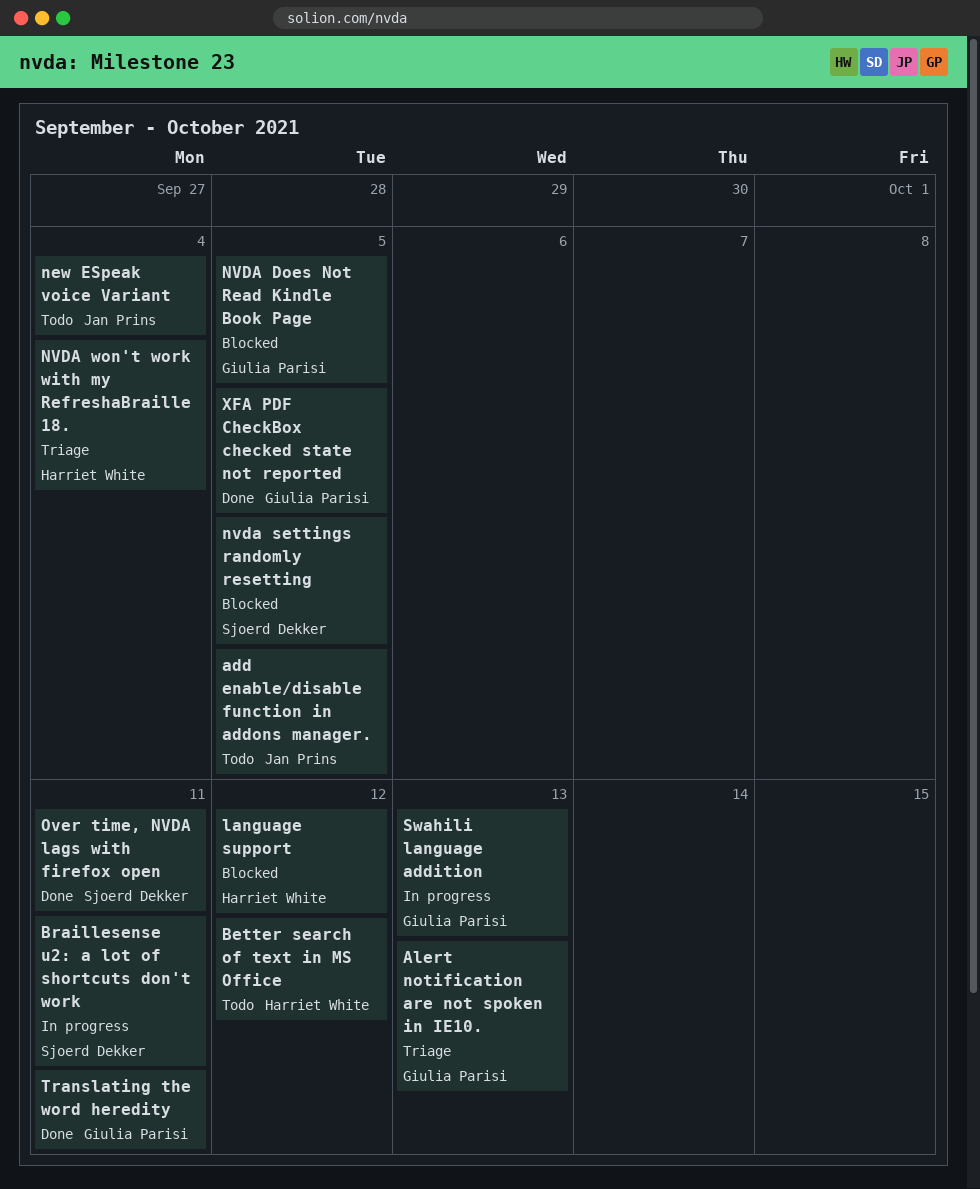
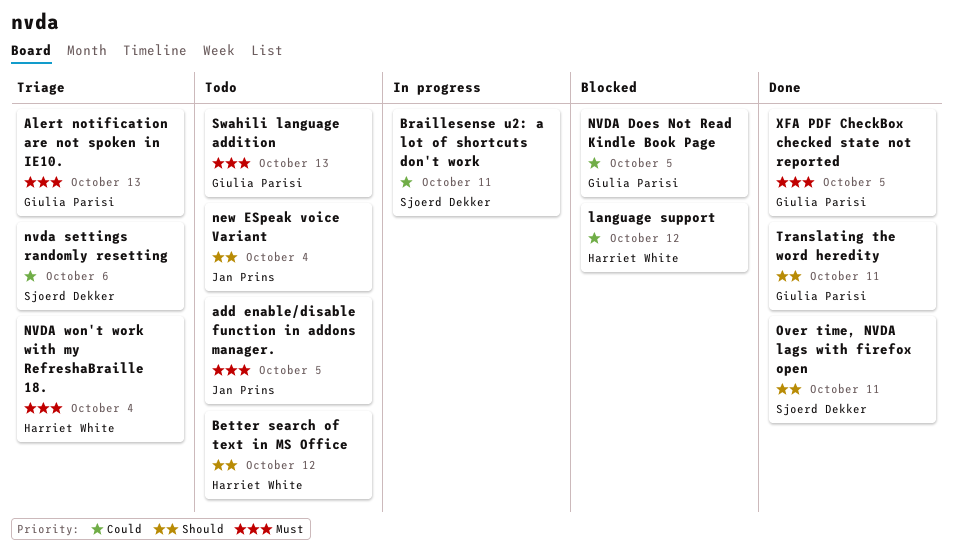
nvda settings randomly resetting, status: Blocked -> Triage
nvda settings randomly resetting, due: Oct 5 -> Oct 6
Swahili language addition, status: In progress -> Todo

